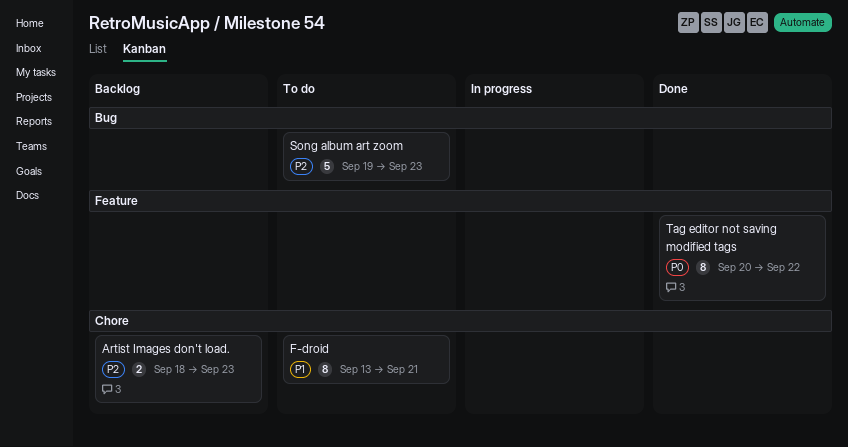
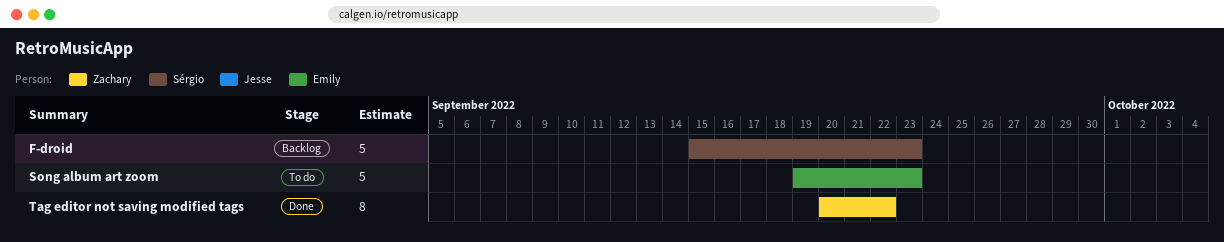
Artist Images don't load.: present -> none
F-droid, status: To do -> Backlog
F-droid, estimate: 8 -> 5
F-droid, start: Sep 13 -> Sep 15
F-droid, due: Sep 21 -> Sep 23

